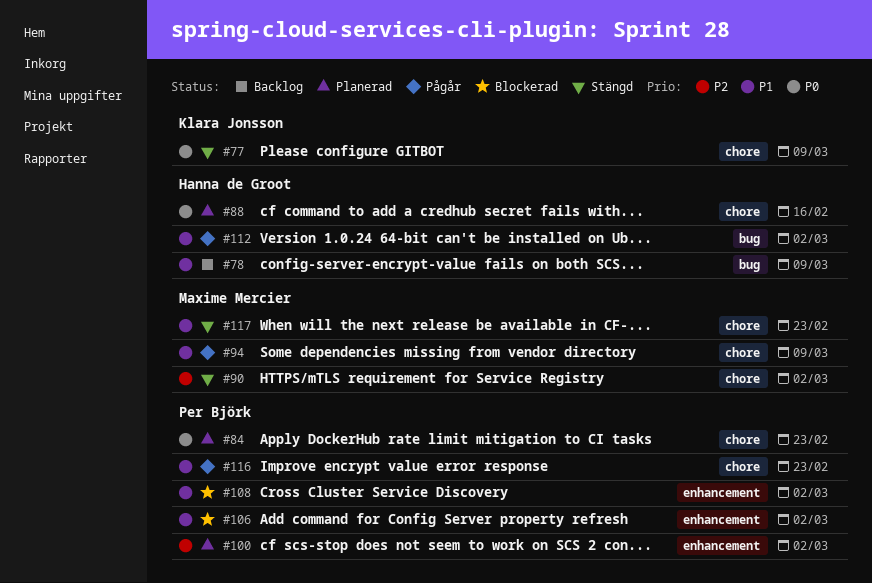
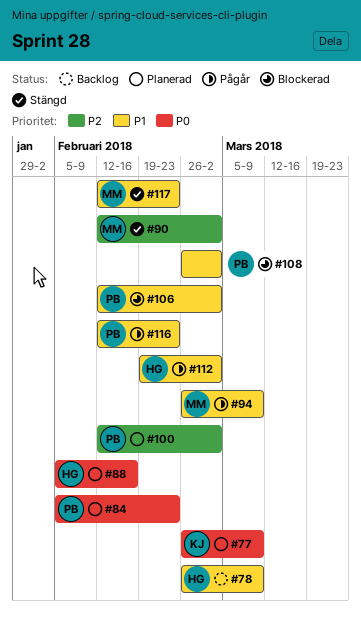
#77, status: Stängd -> Planerad

